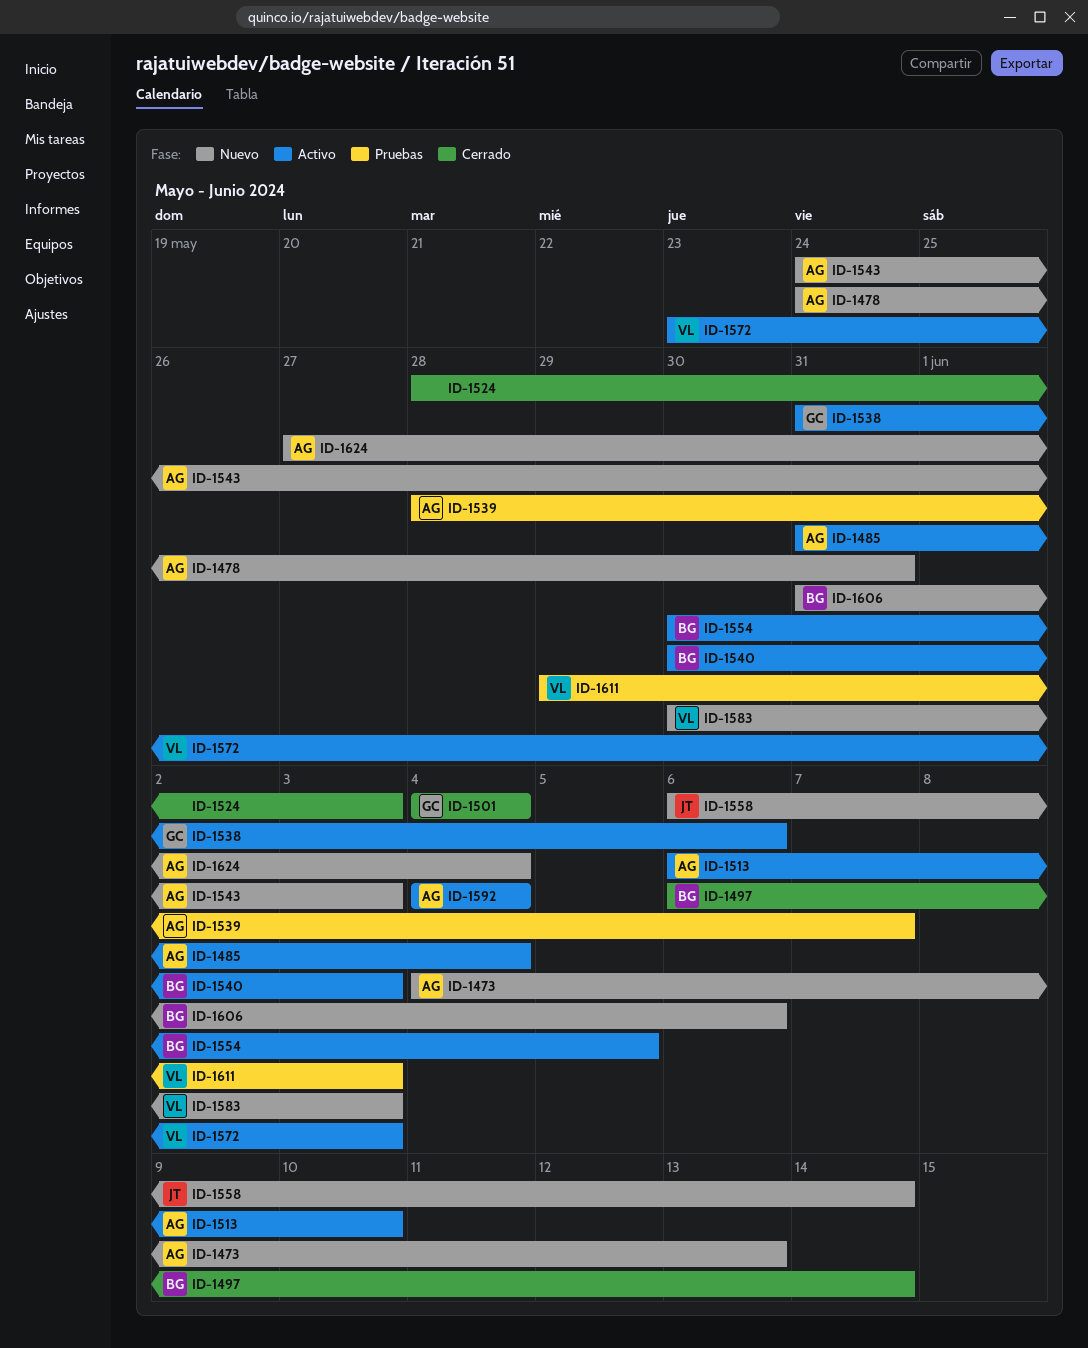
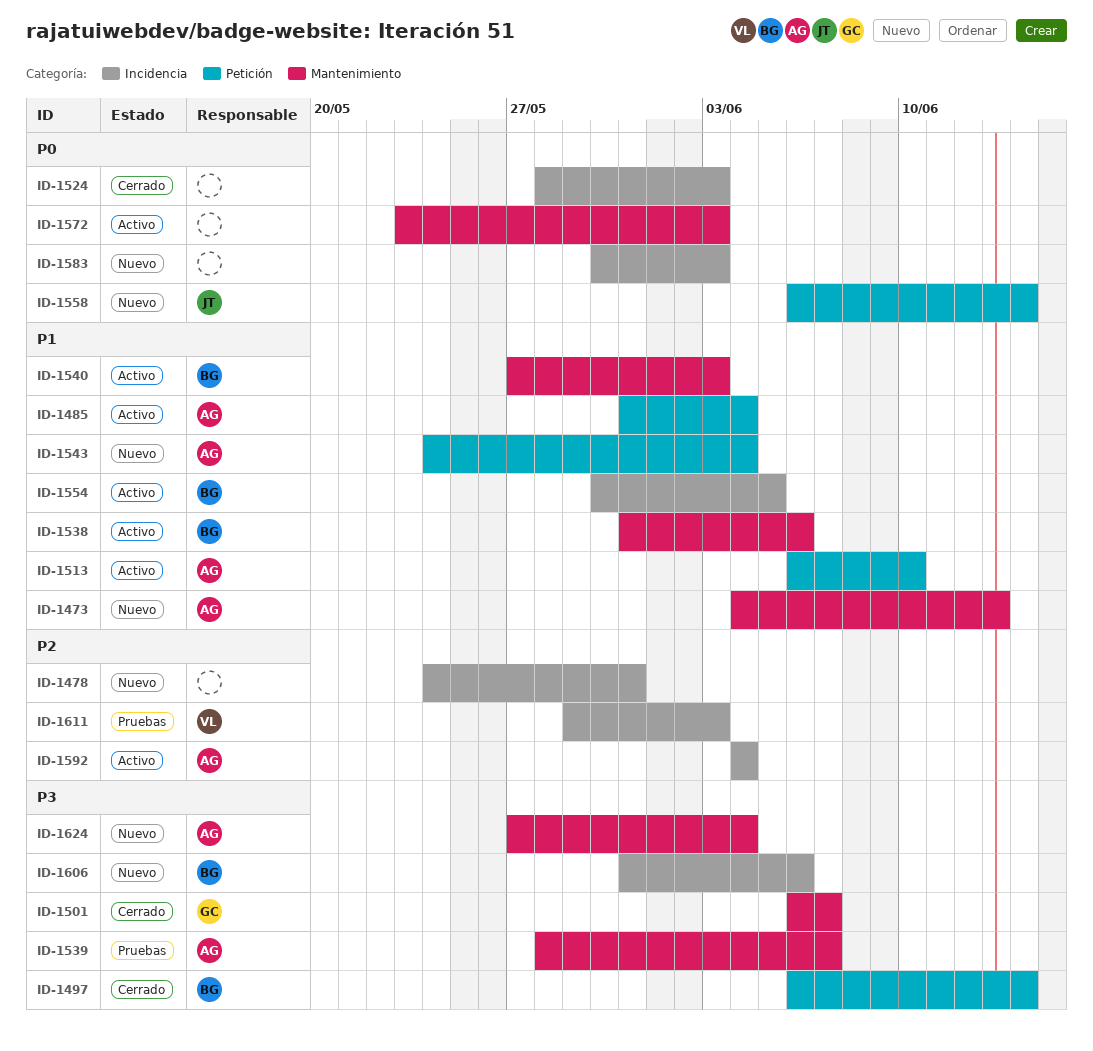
ID-1478, owner: AG -> none
ID-1501, start: Jun 4 -> Jun 6
ID-1501, due: Jun 4 -> Jun 7
ID-1538, owner: GC -> BG
ID-1540, start: May 30 -> May 27
ID-1543, due: Jun 3 -> Jun 4
ID-1572, owner: VL -> none
ID-1583, owner: VL -> none

